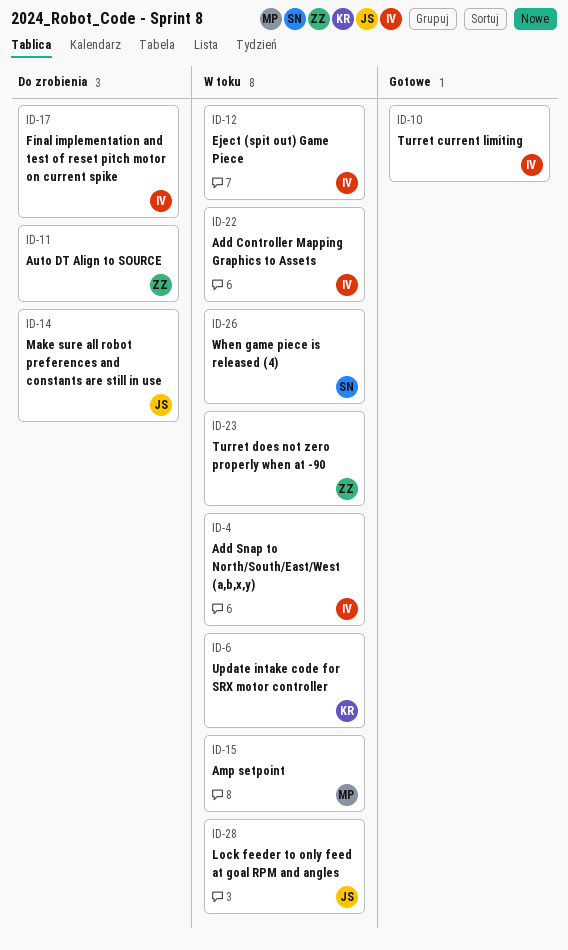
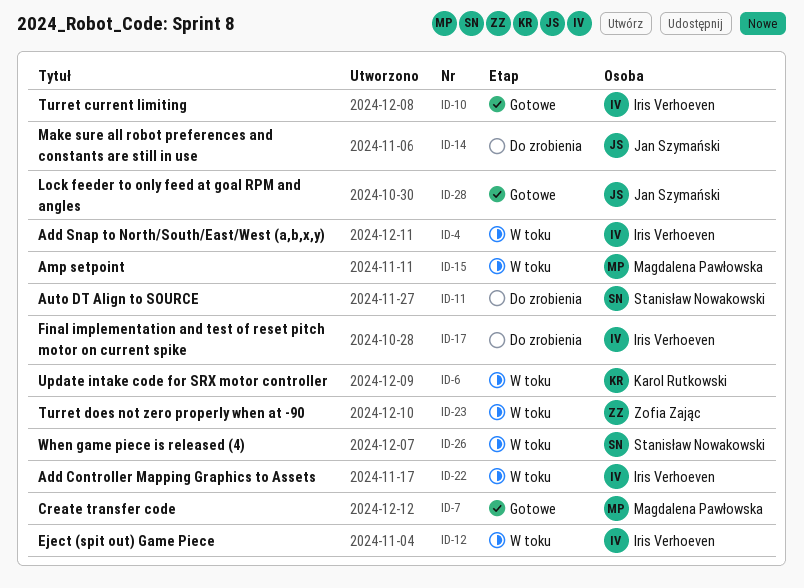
ID-7: none -> present
ID-11, owner: Zofia Zając -> Stanisław Nowakowski
ID-28, status: W toku -> Gotowe

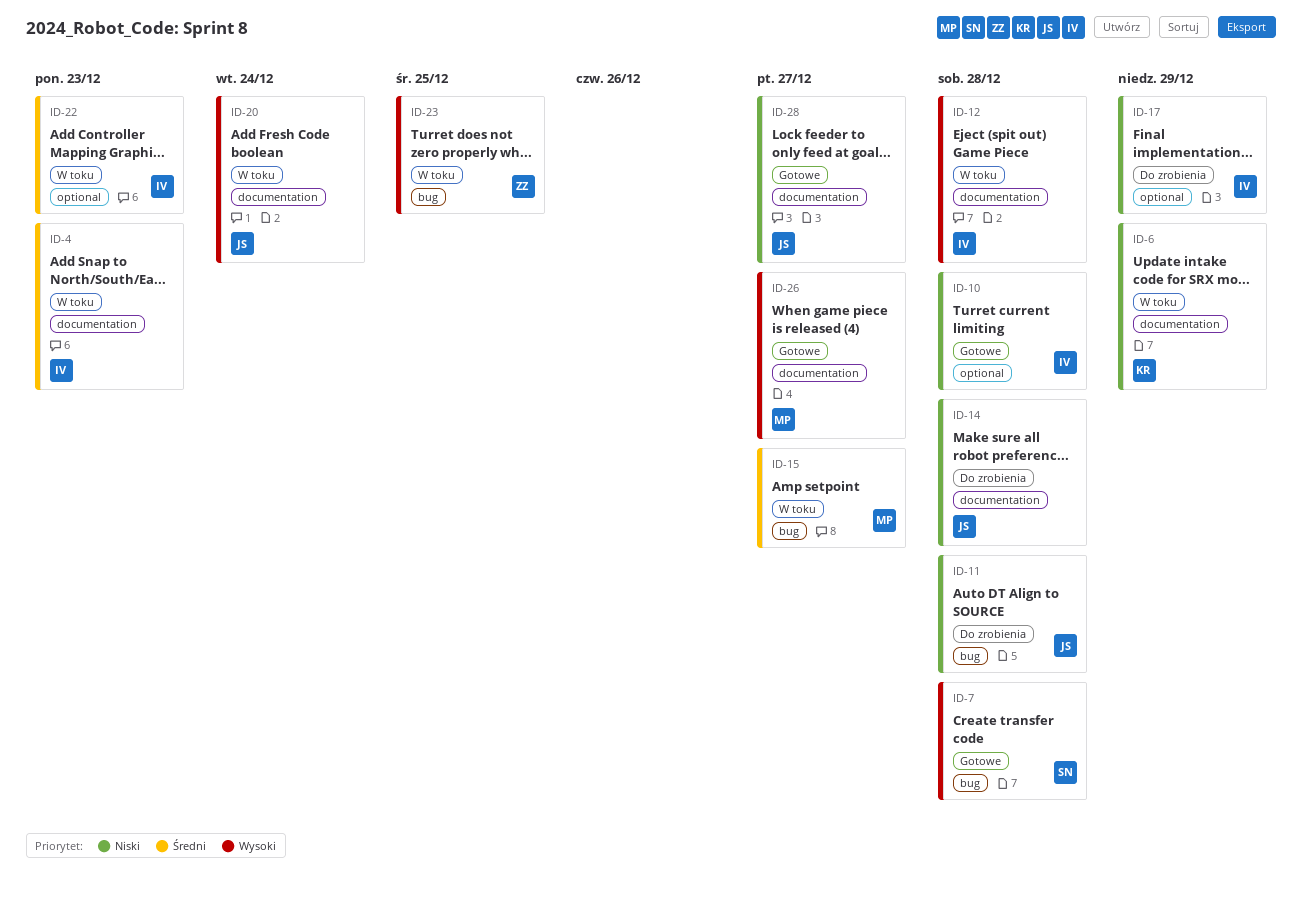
ID-7, owner: Magdalena Pawłowska -> Stanisław Nowakowski
ID-11, owner: Stanisław Nowakowski -> Jan Szymański
ID-20: none -> present
ID-26, status: W toku -> Gotowe
ID-26, owner: Stanisław Nowakowski -> Magdalena Pawłowska

